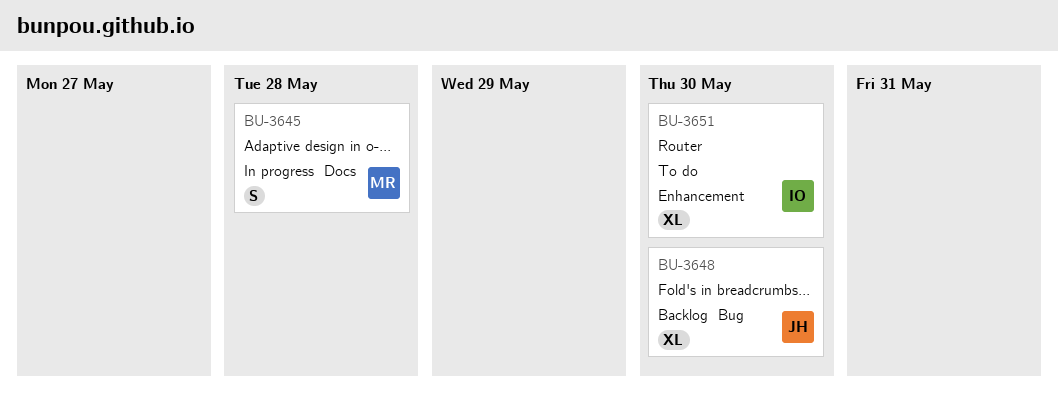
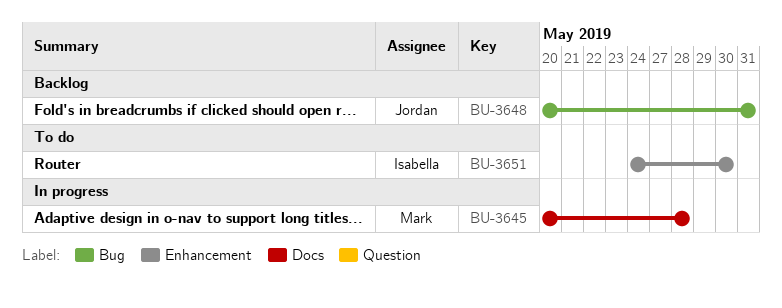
BU-3648, due: May 30 -> May 31

